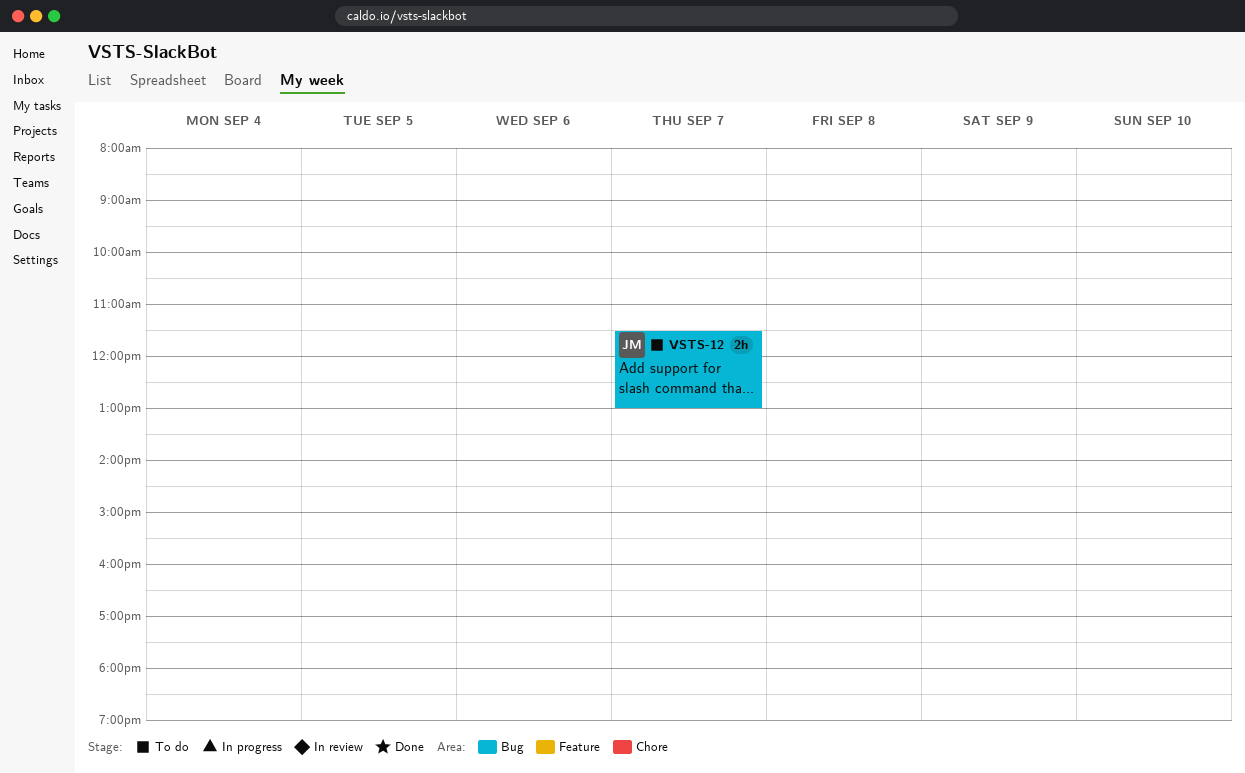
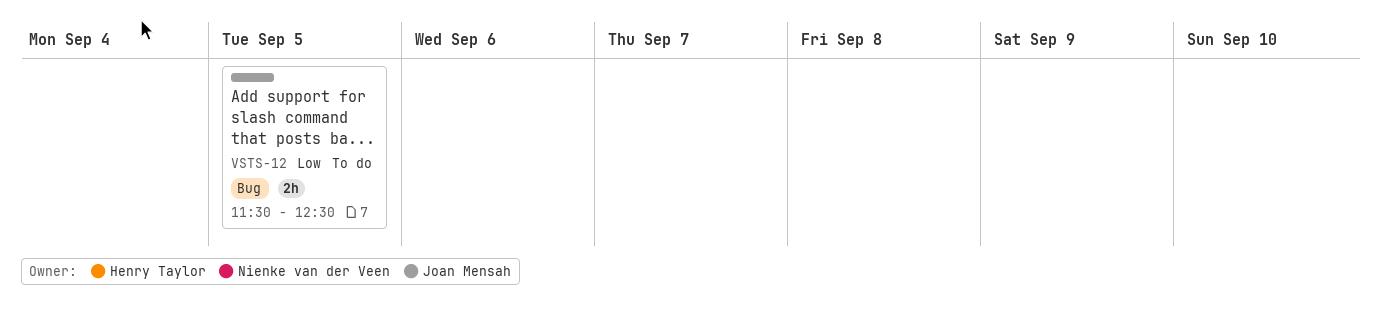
VSTS-12, day: Sep 7 -> Sep 5
VSTS-12, ends: 13:00 -> 12:30

